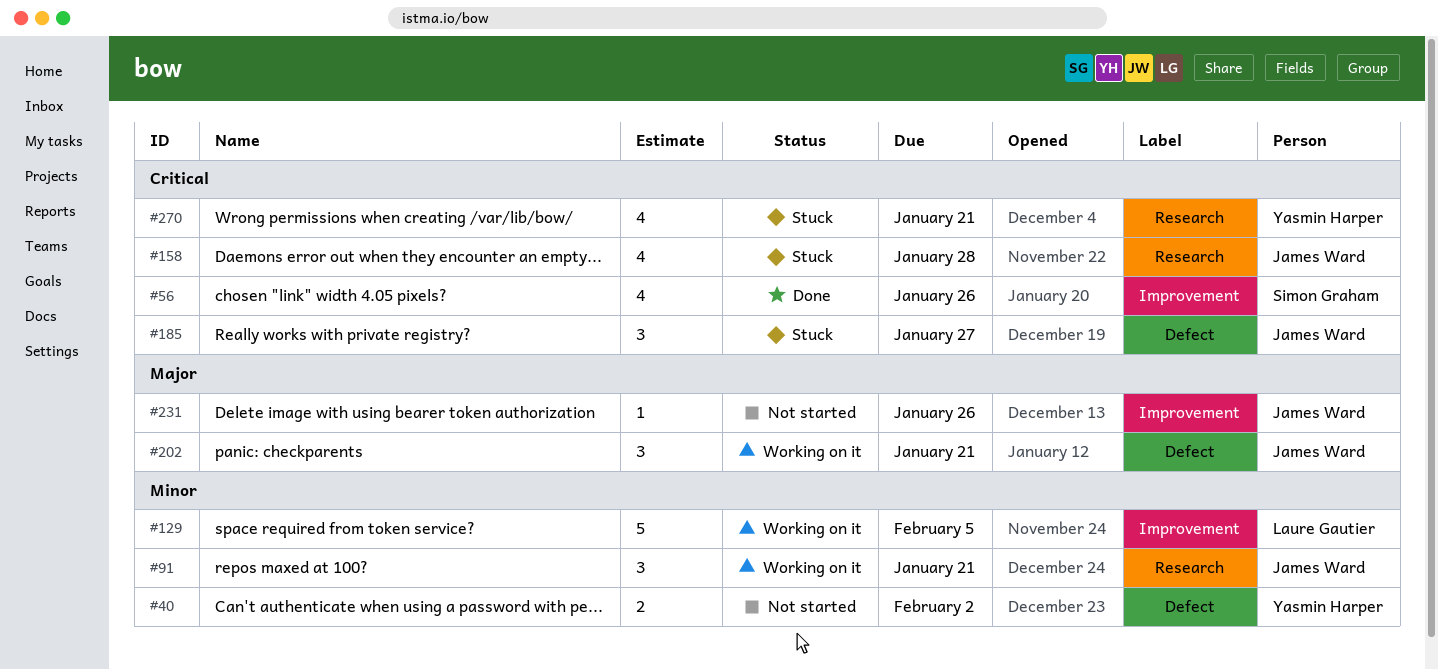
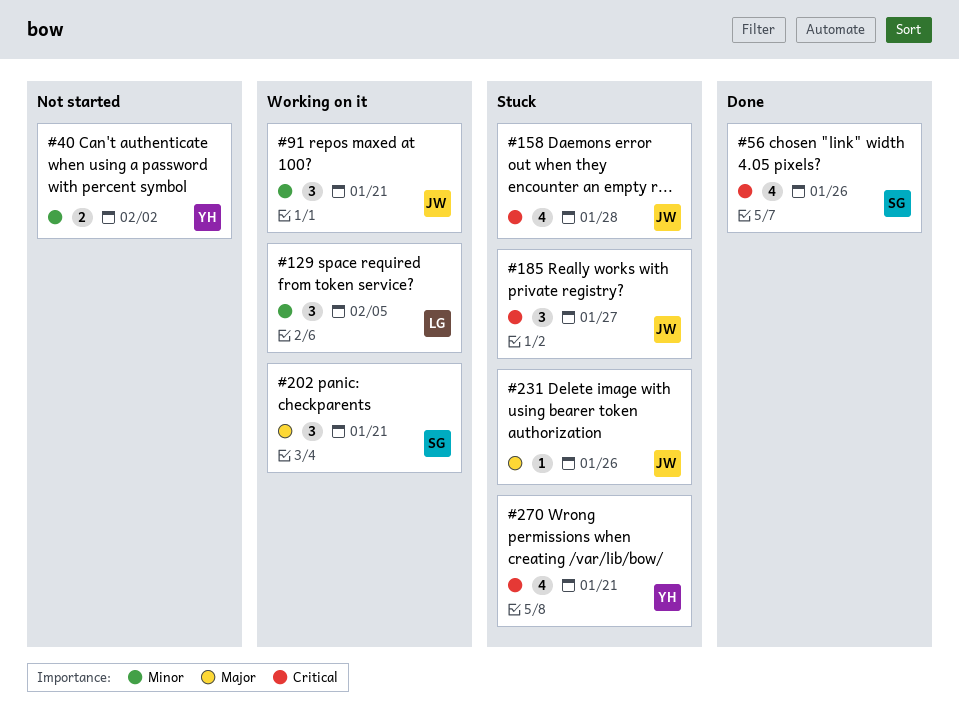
#129, estimate: 5 -> 3
#202, owner: James Ward -> Simon Graham
#231, status: Not started -> Stuck

